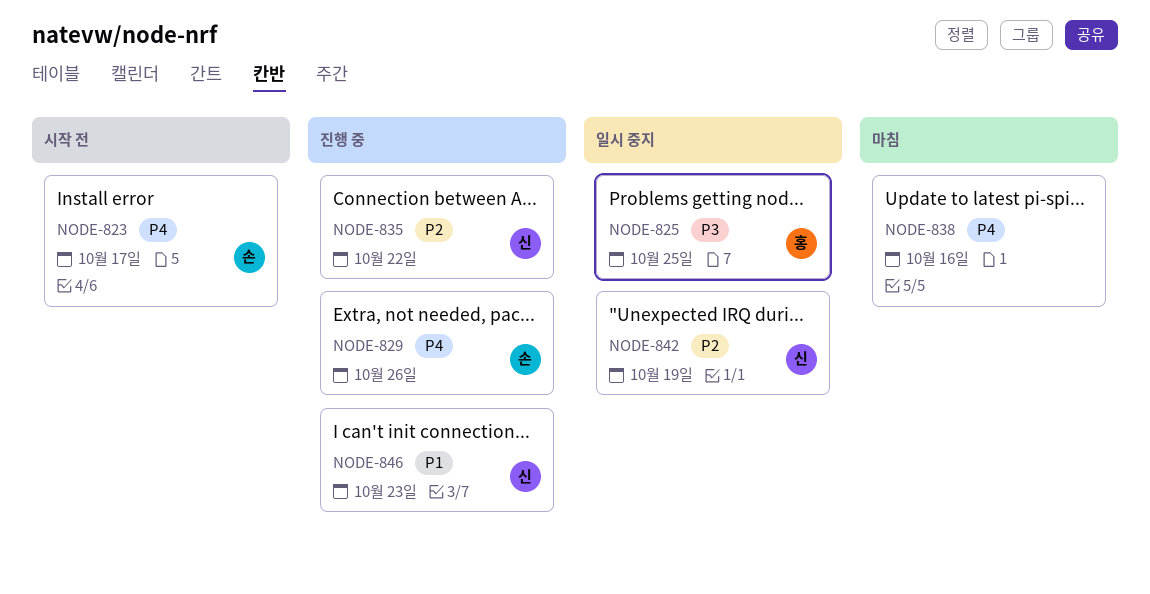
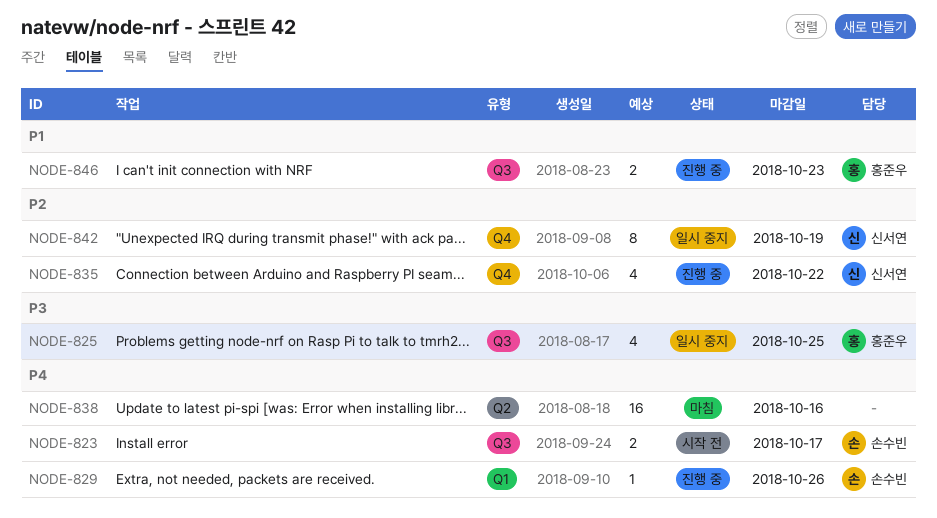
NODE-846, owner: 신서연 -> 홍준우

